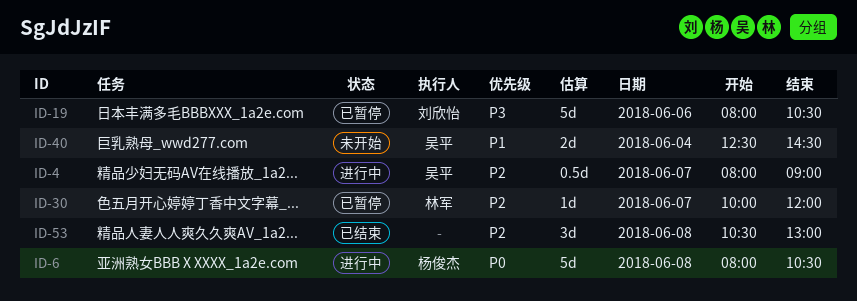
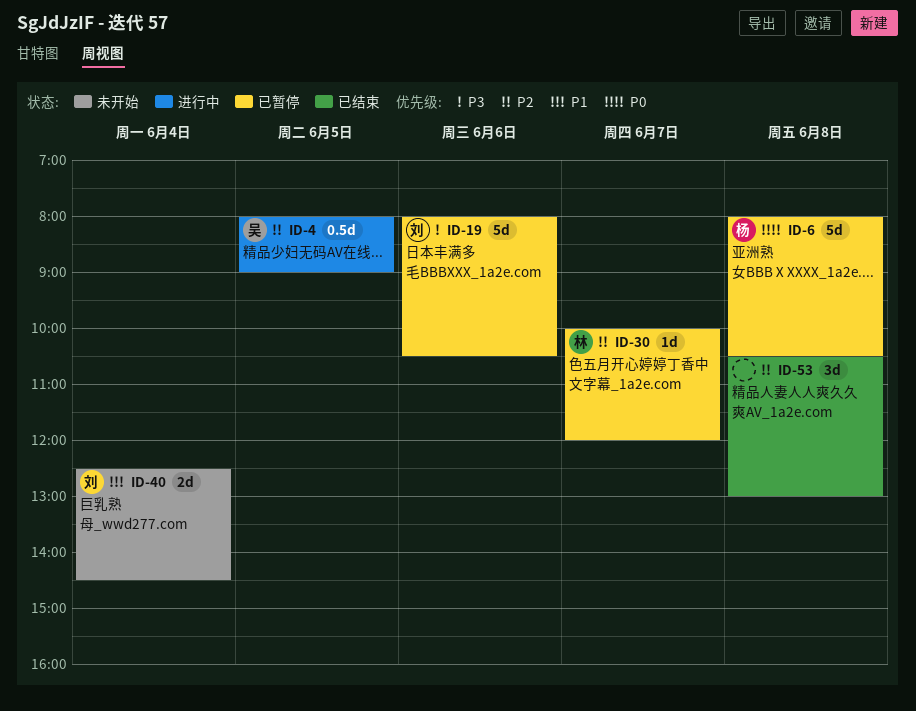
ID-4, day: Jun 7 -> Jun 5
ID-6, status: 进行中 -> 已暂停
ID-40, owner: 吴平 -> 刘欣怡

